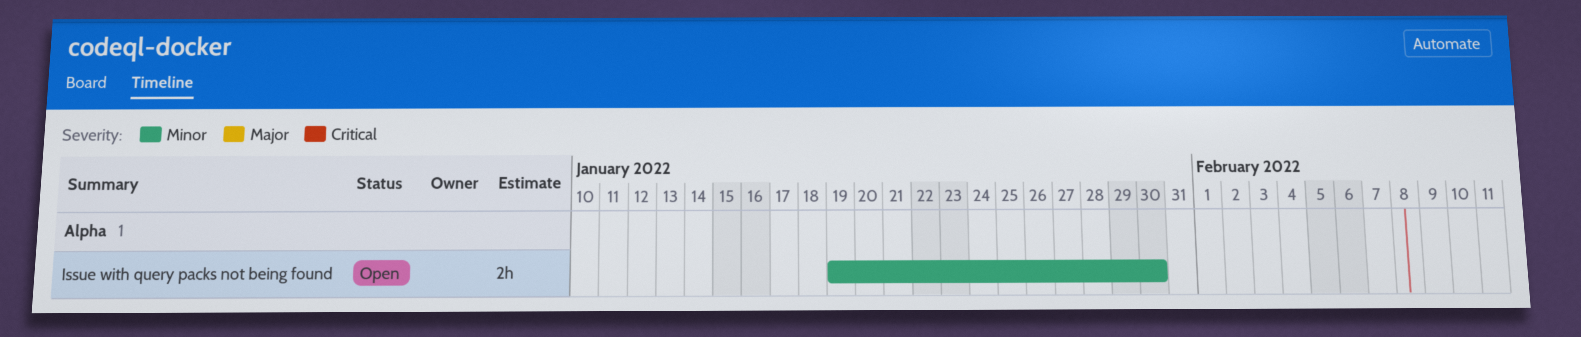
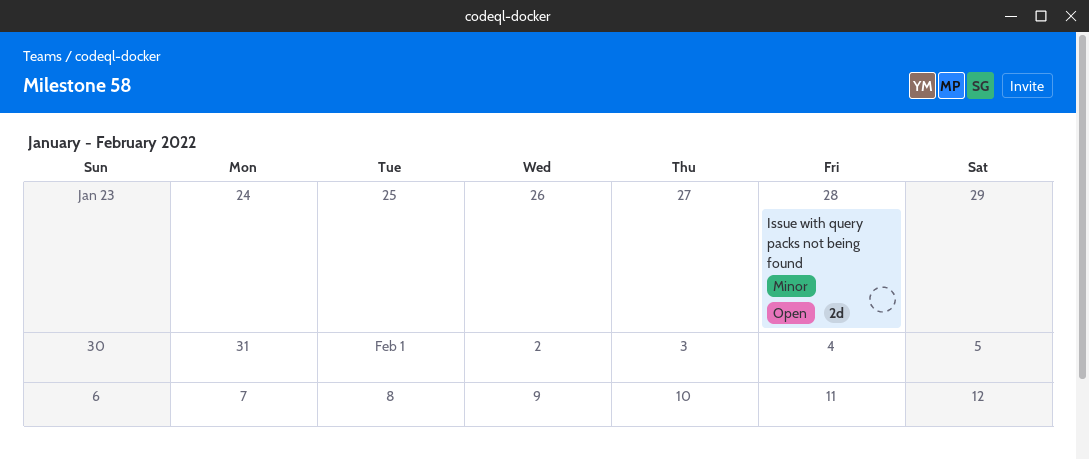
Issue with query packs not being found, estimate: 2h -> 2d
Issue with query packs not being found, due: Jan 30 -> Jan 28

